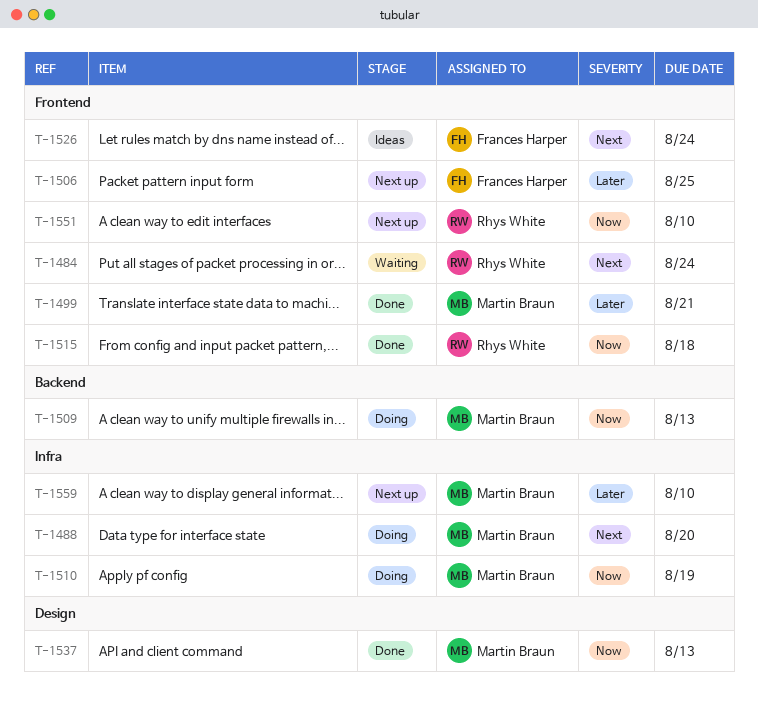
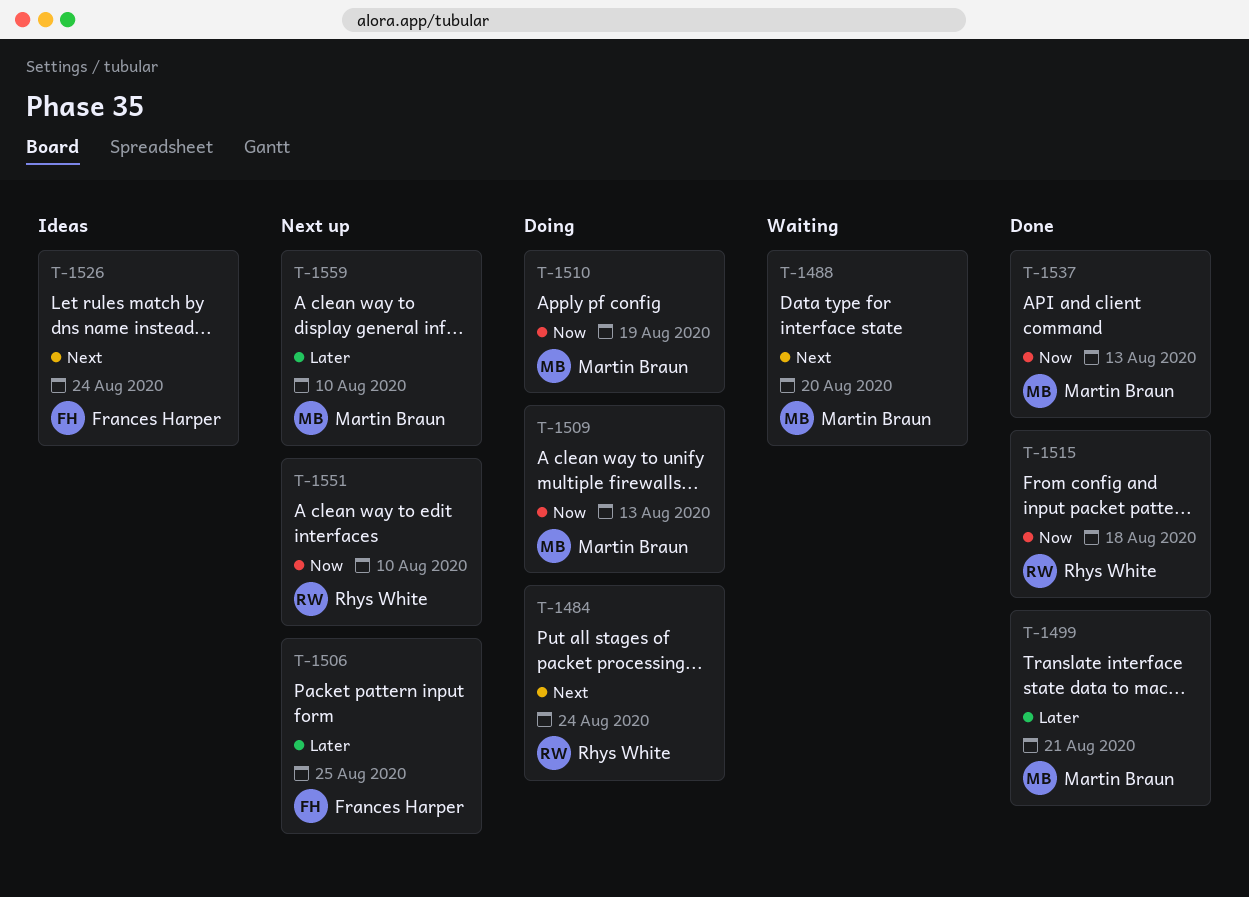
T-1484, status: Waiting -> Doing
T-1488, status: Doing -> Waiting

